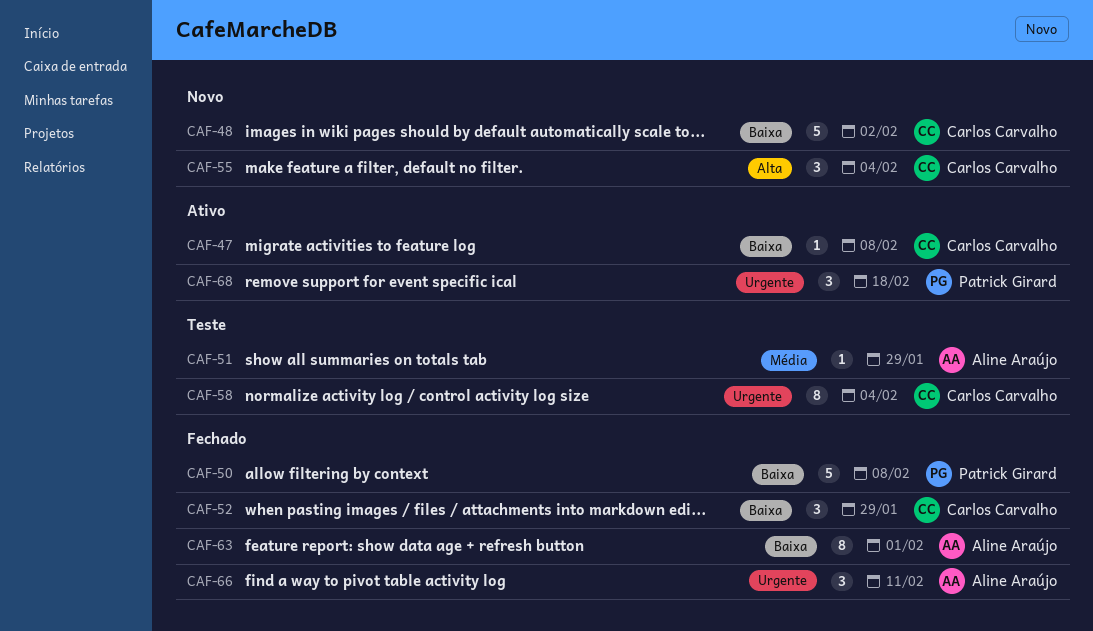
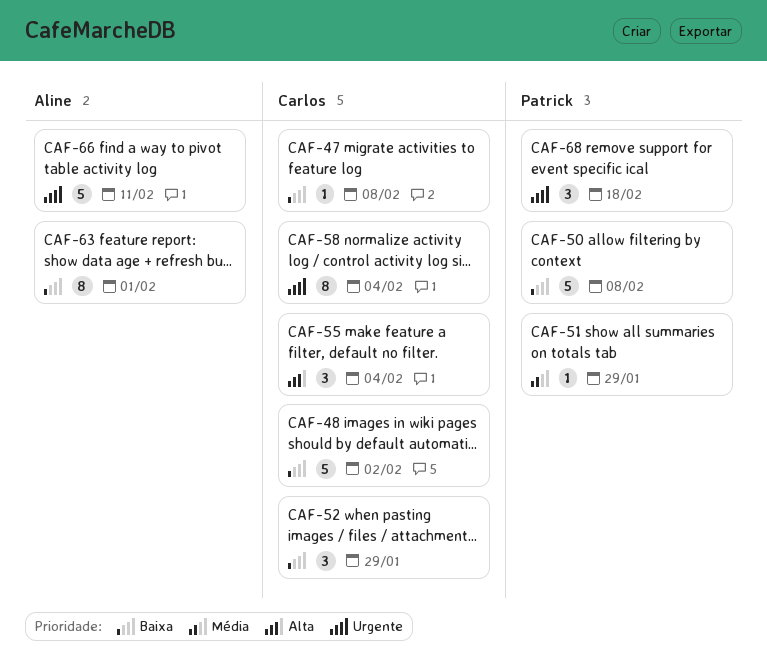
CAF-51, owner: Aline Araújo -> Patrick Girard
CAF-66, estimate: 3 -> 5

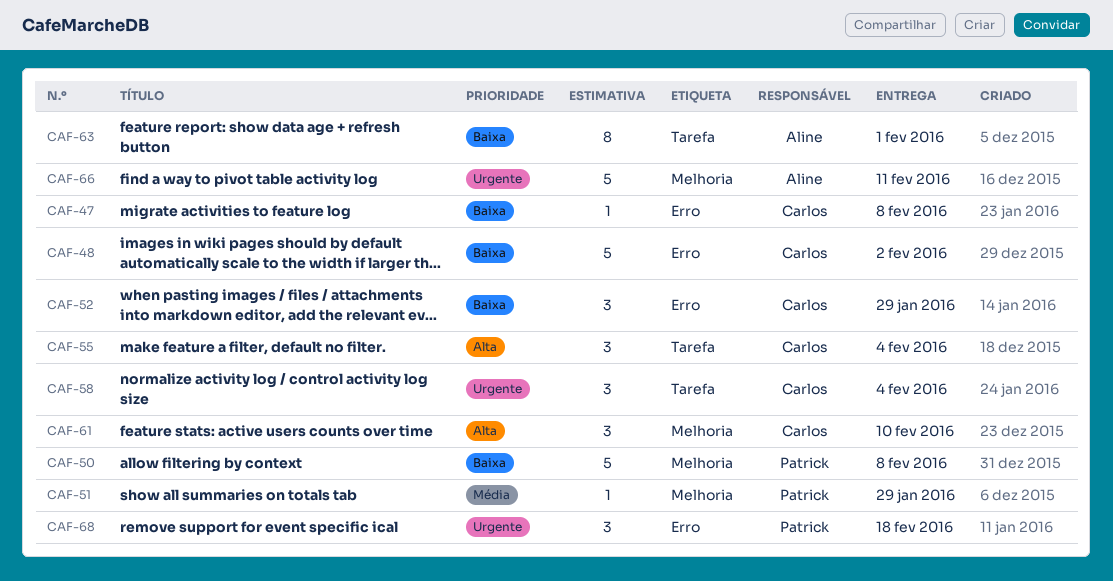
CAF-58, estimate: 8 -> 3
CAF-61: none -> present

